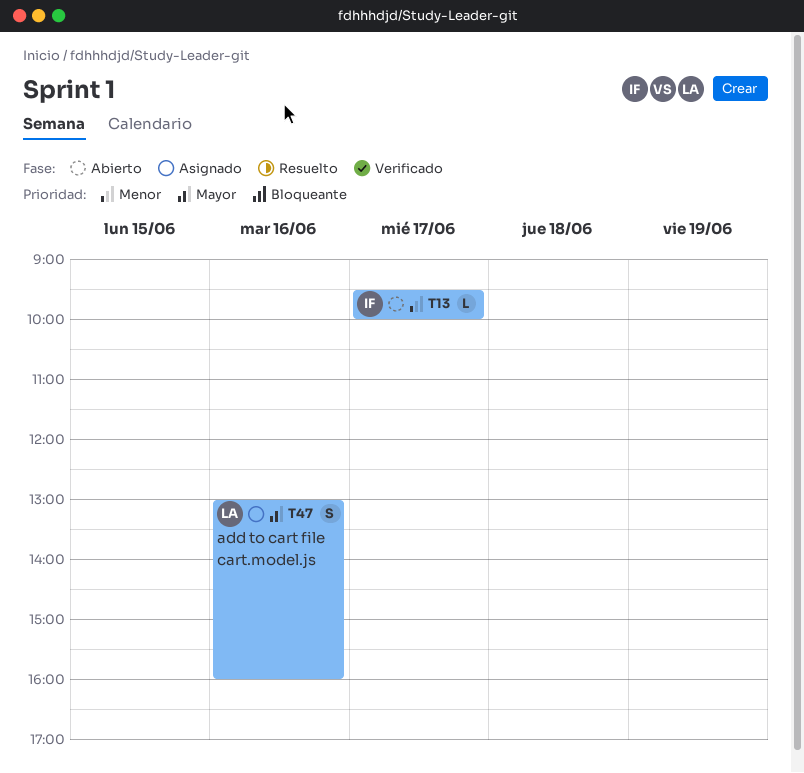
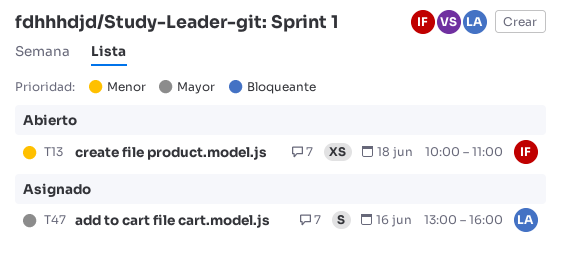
T13, estimate: L -> XS
T13, day: Jun 17 -> Jun 18
T13, begins: 09:30 -> 10:00
T13, ends: 10:00 -> 11:00

